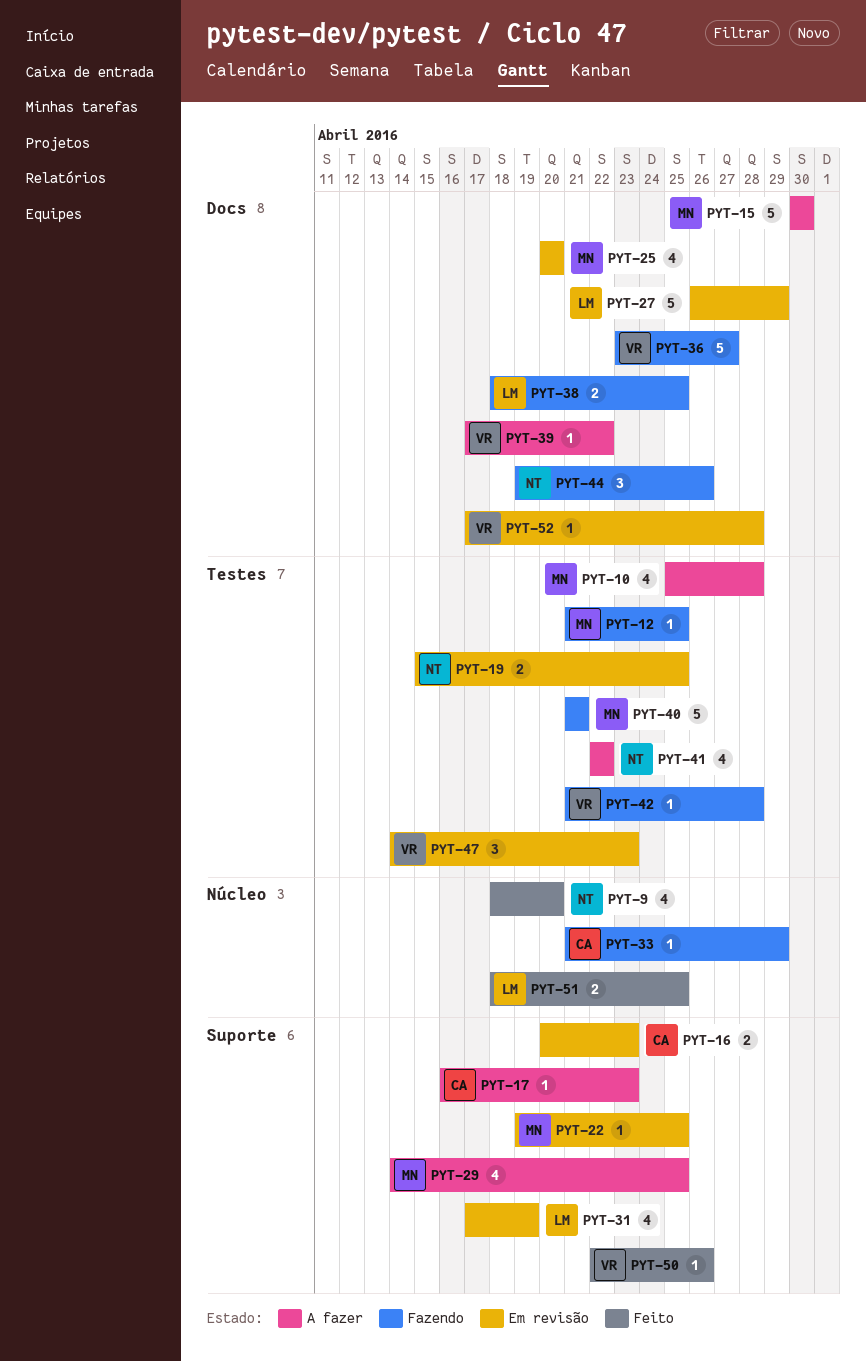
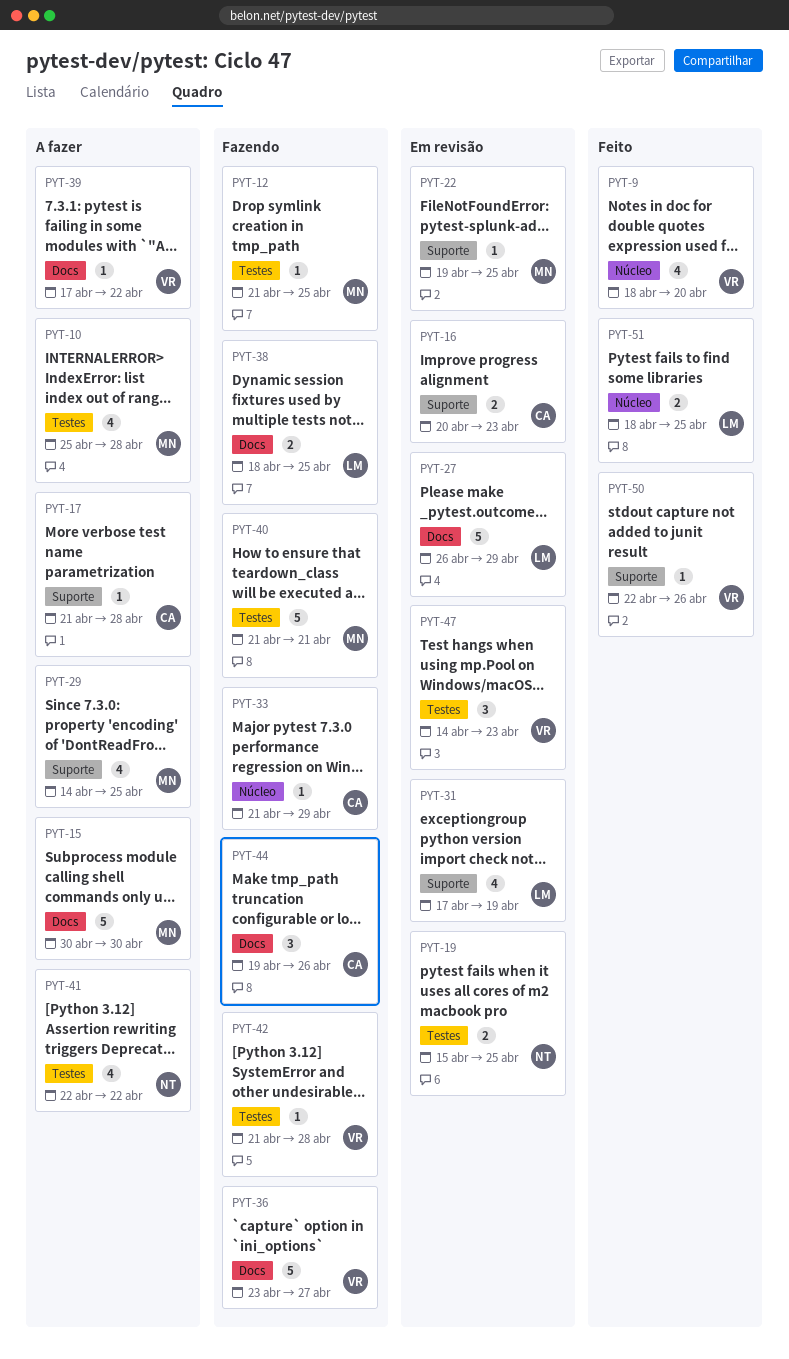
PYT-9, owner: NT -> VR
PYT-17, start: Apr 16 -> Apr 21
PYT-17, due: Apr 23 -> Apr 28
PYT-25: present -> none
PYT-44, owner: NT -> CA
PYT-52: present -> none

